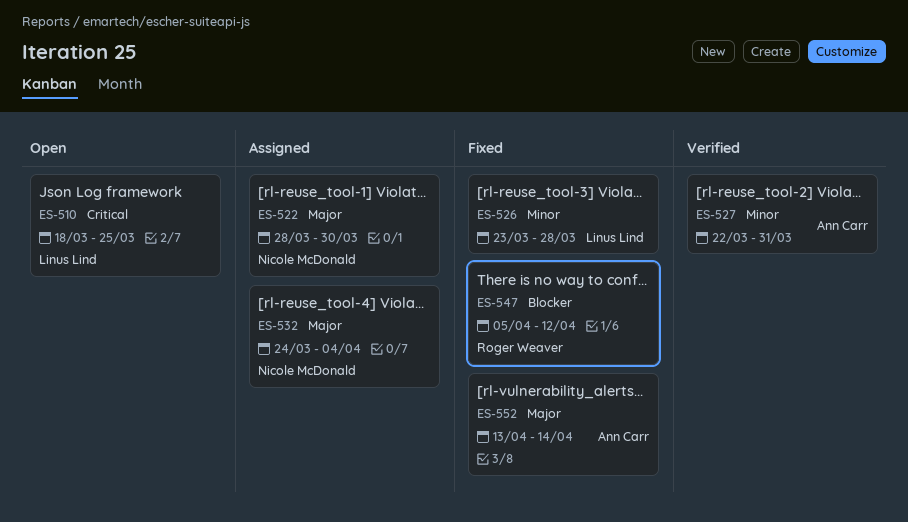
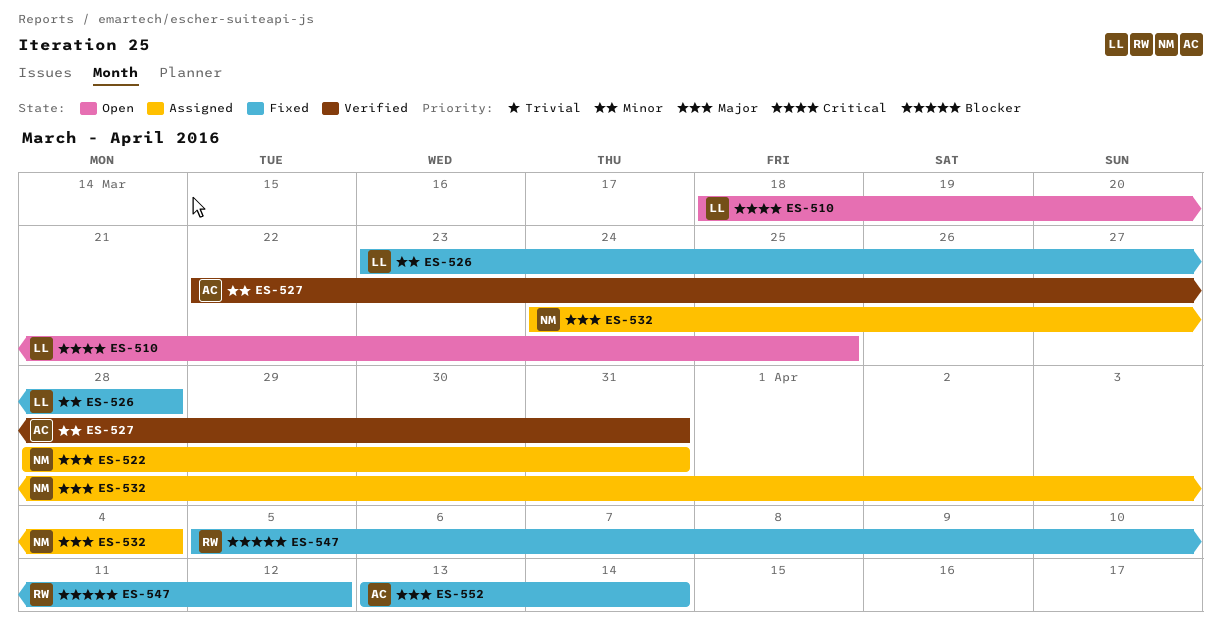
ES-522, due: Mar 30 -> Mar 31

